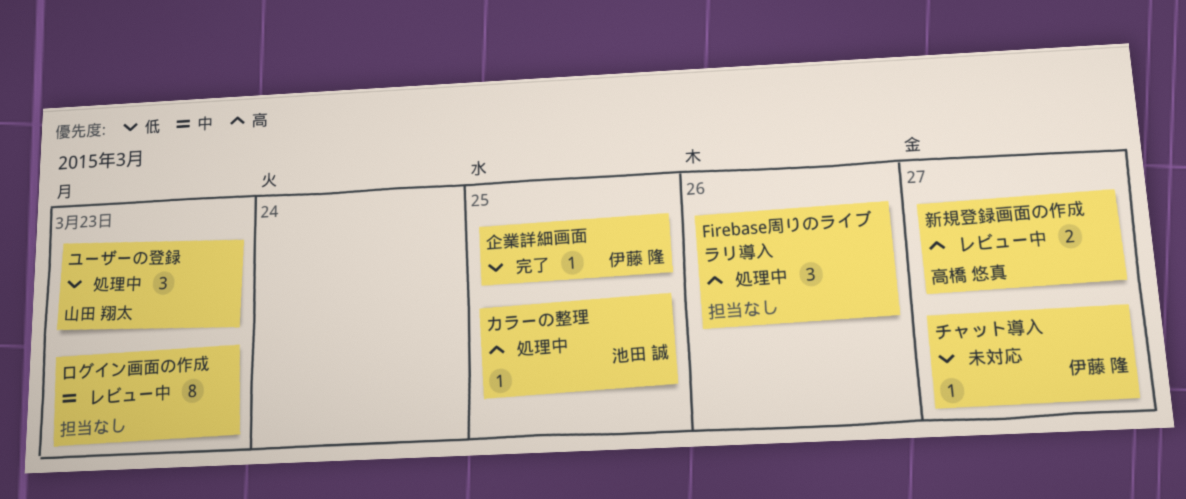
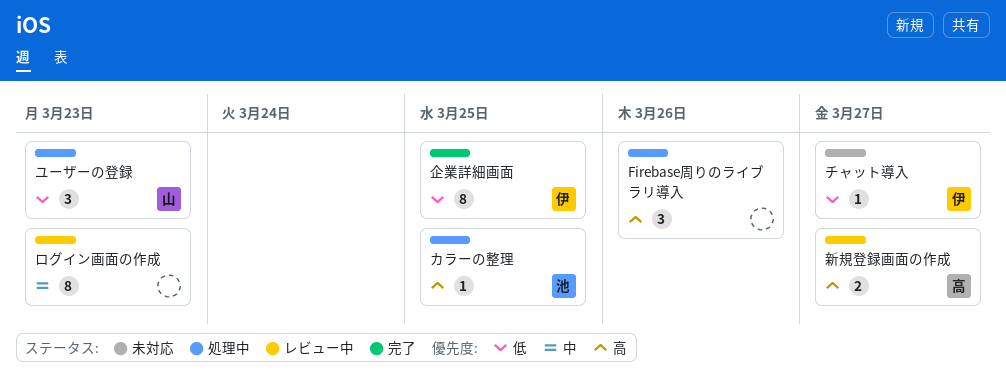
企業詳細画面, estimate: 1 -> 8

